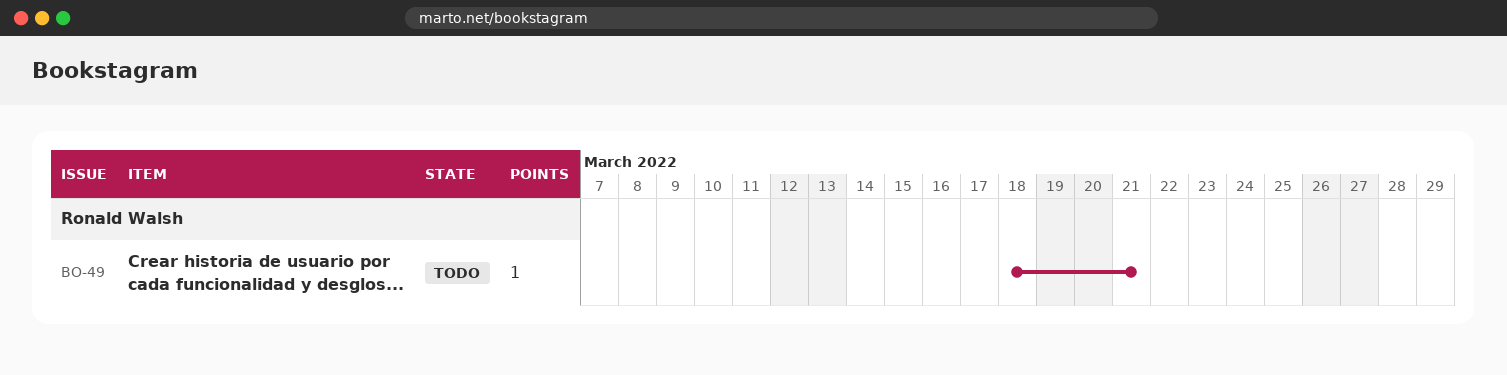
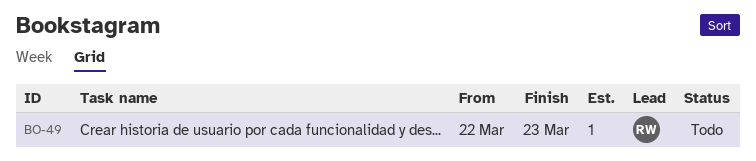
BO-49, start: Mar 18 -> Mar 22
BO-49, due: Mar 21 -> Mar 23

